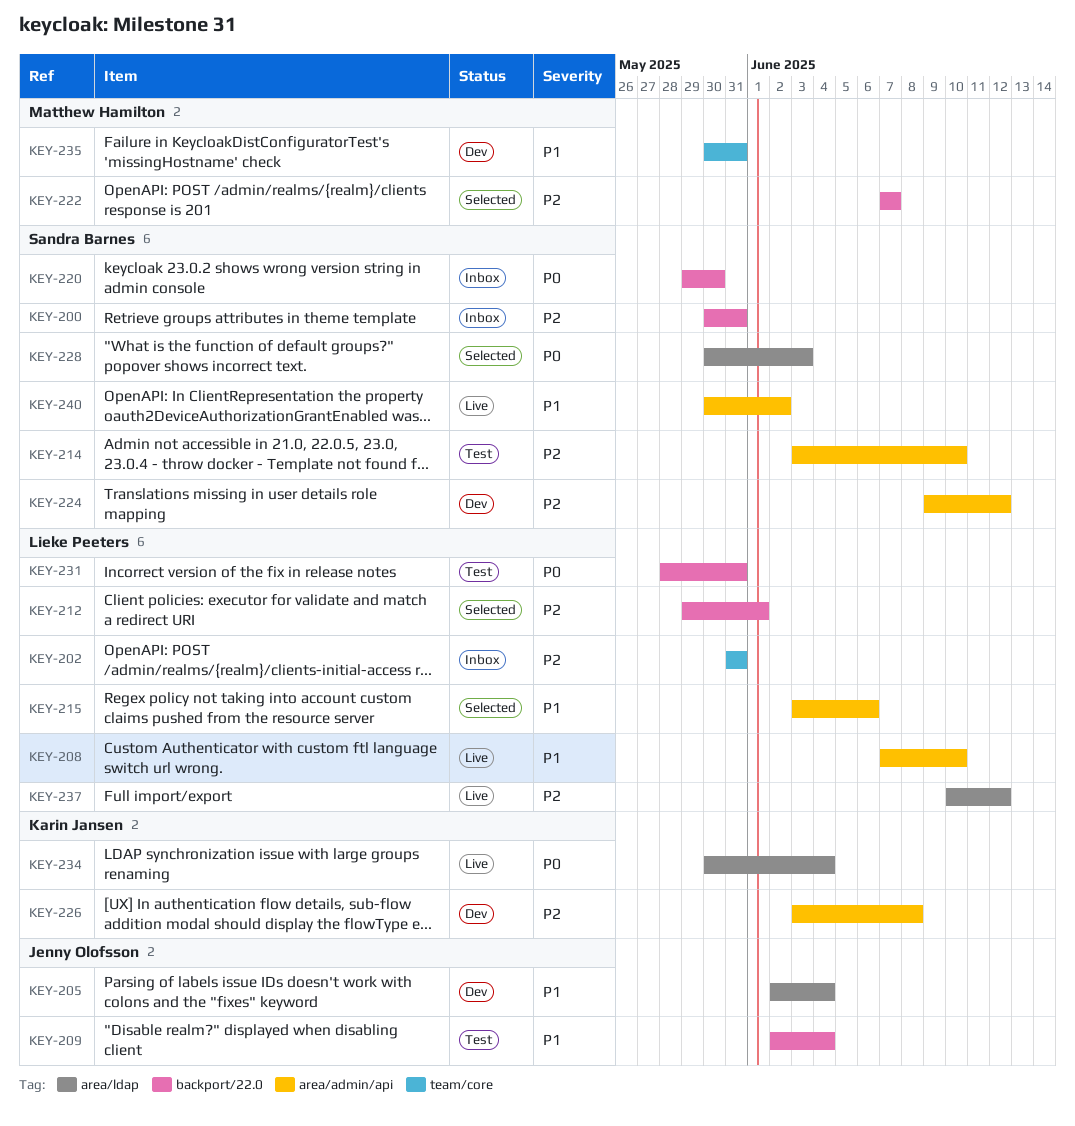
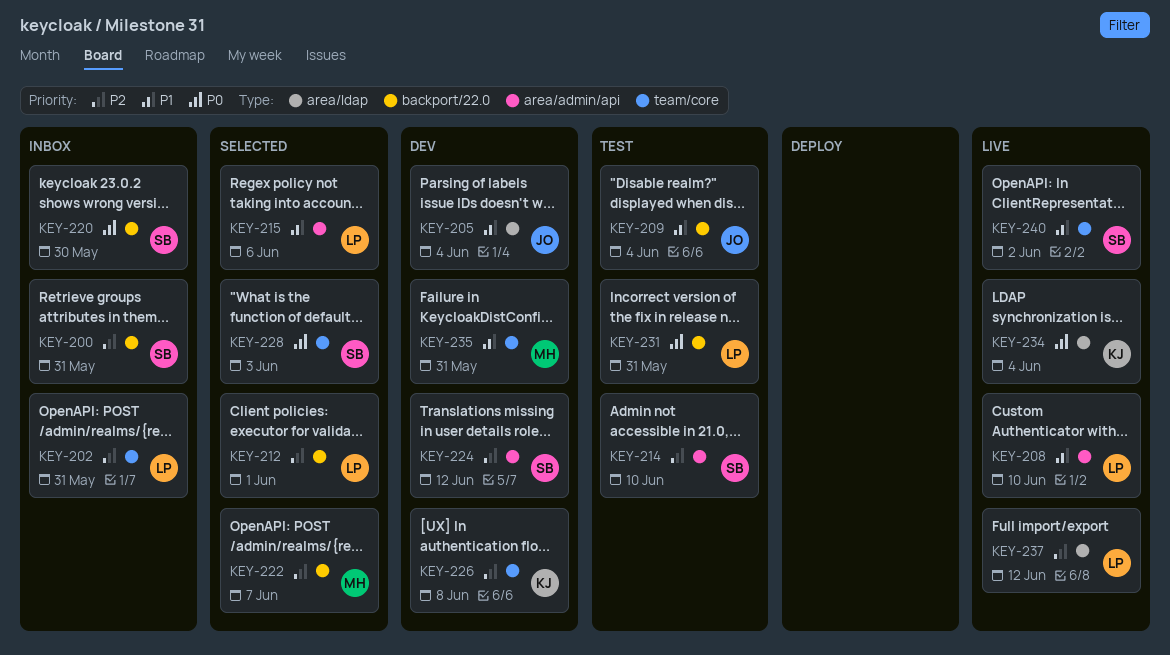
KEY-226, label: area/admin/api -> team/core
KEY-228, label: area/ldap -> team/core
KEY-240, label: area/admin/api -> team/core

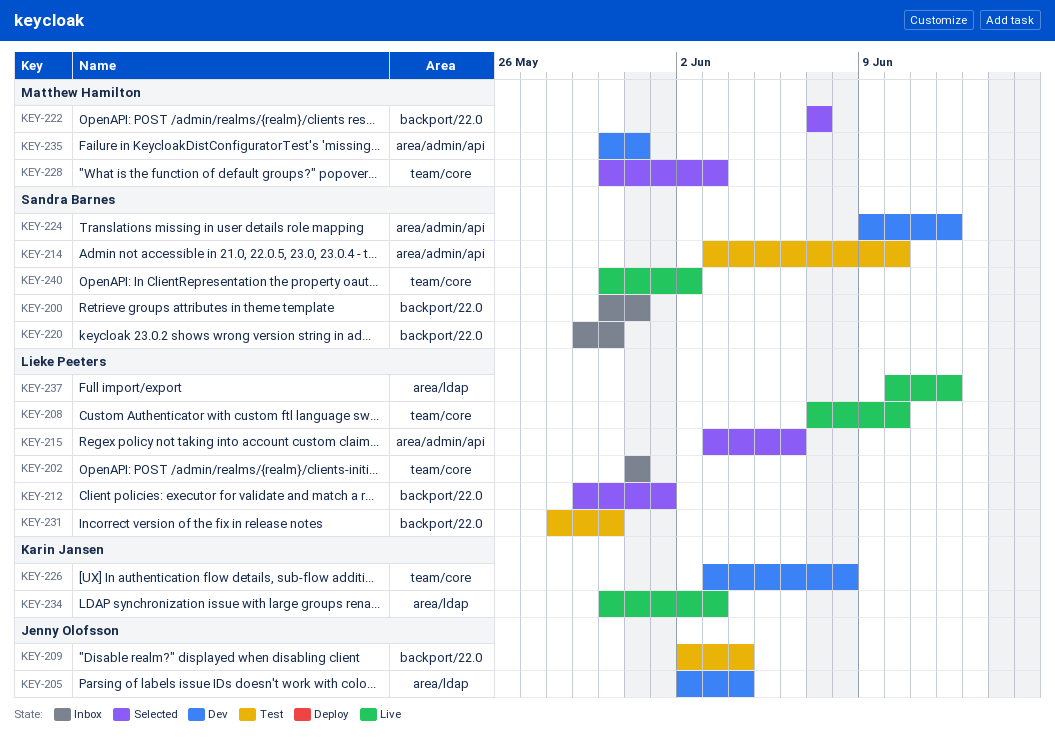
KEY-208, label: area/admin/api -> team/core
KEY-228, owner: Sandra Barnes -> Matthew Hamilton
KEY-231, due: May 31 -> May 30
KEY-234, due: Jun 4 -> Jun 3
KEY-235, label: team/core -> area/admin/api

